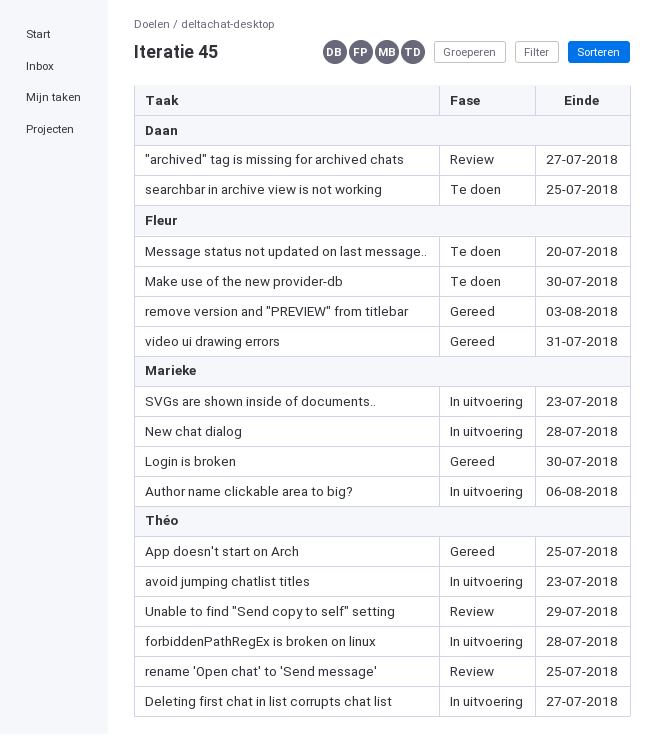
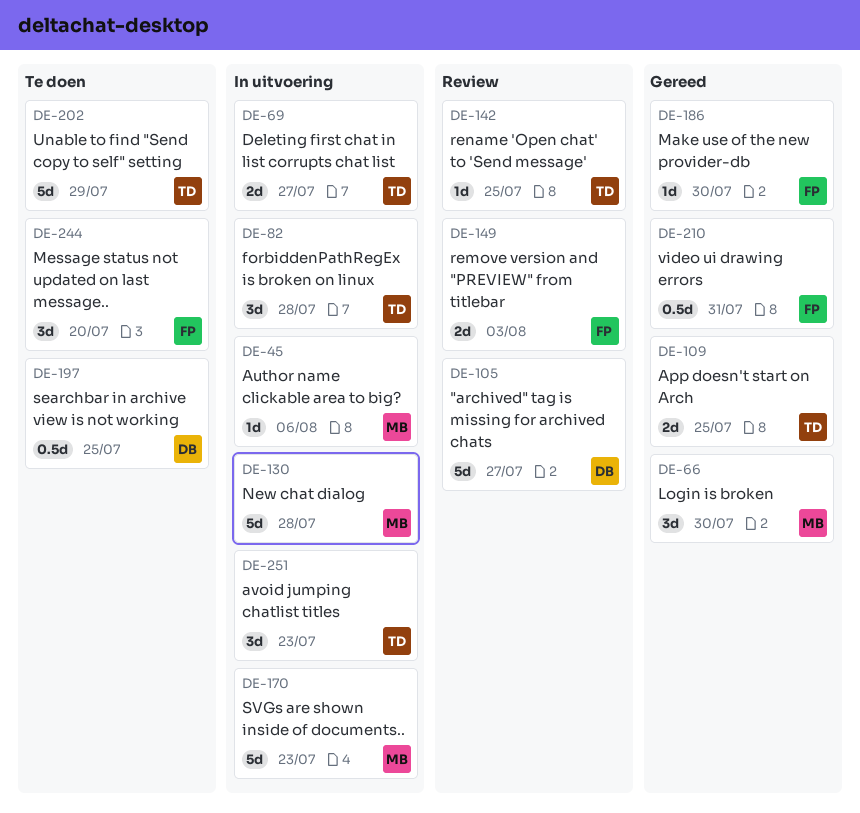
Make use of the new provider-db, status: Te doen -> Gereed
remove version and "PREVIEW" from titlebar, status: Gereed -> Review
Unable to find "Send copy to self" setting, status: Review -> Te doen

